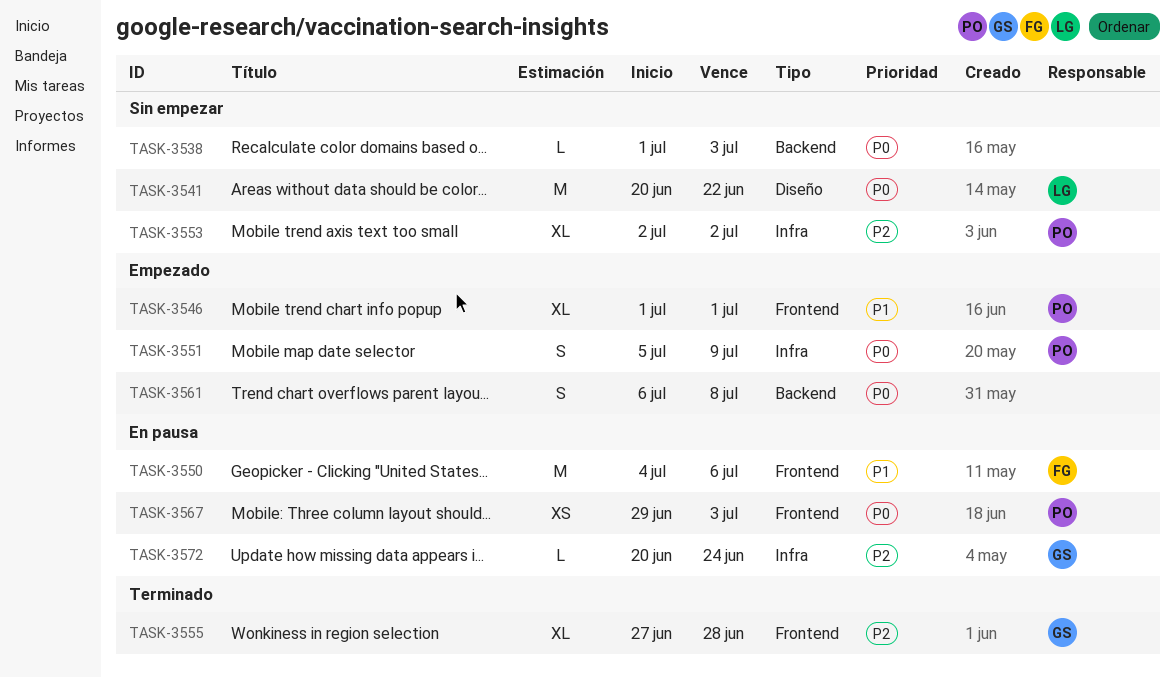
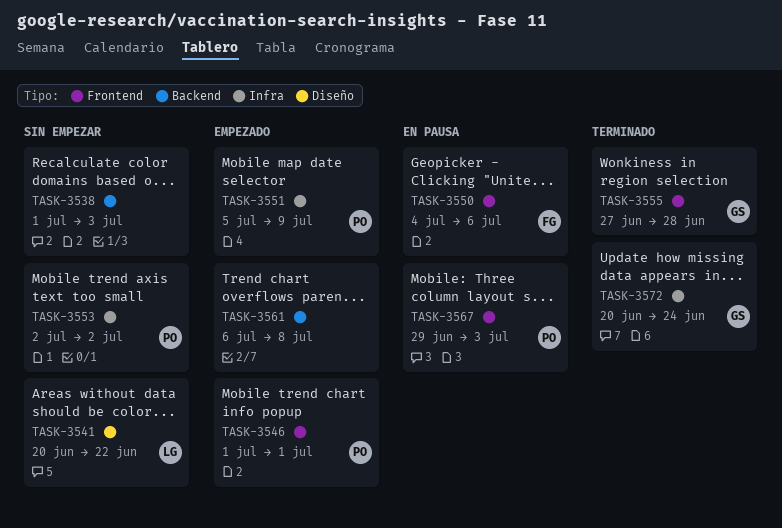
TASK-3572, status: En pausa -> Terminado

